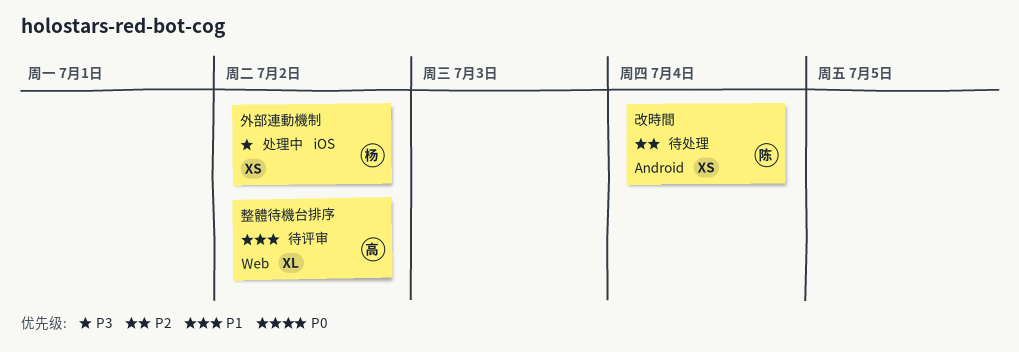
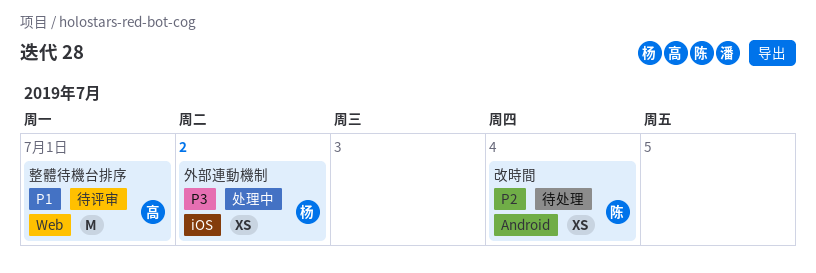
整體待機台排序, estimate: XL -> M
整體待機台排序, due: Jul 2 -> Jul 1

